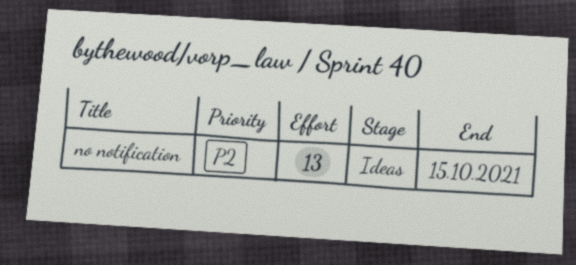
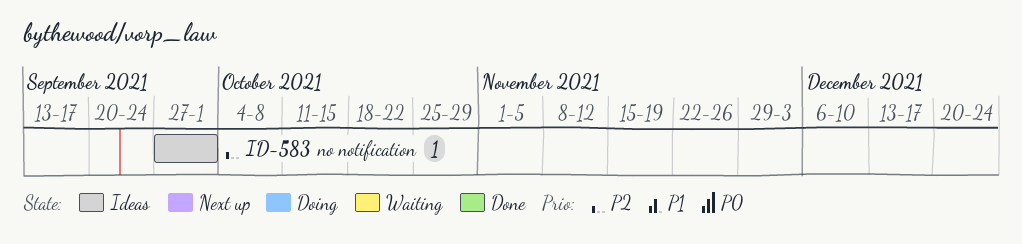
no notification, estimate: 13 -> 1
no notification, due: Oct 15 -> Oct 1

